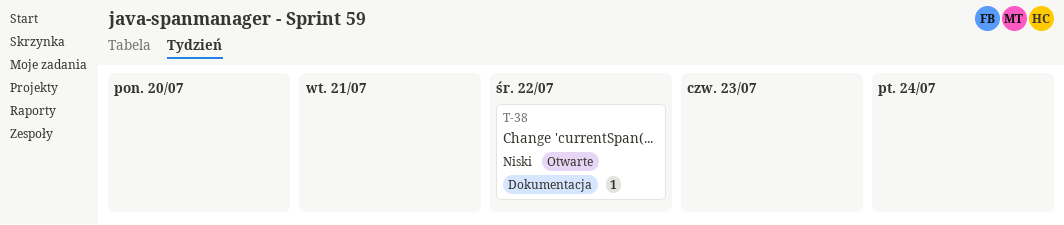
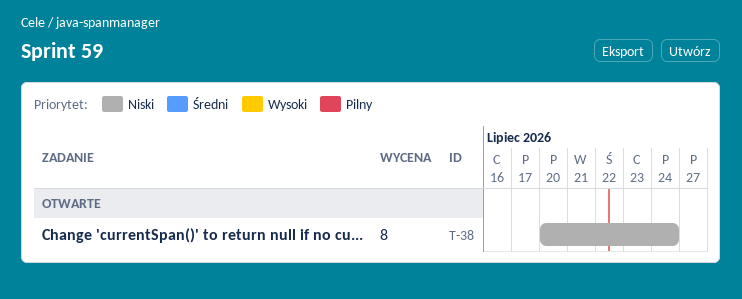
T-38, estimate: 1 -> 8
T-38, due: Jul 22 -> Jul 24

